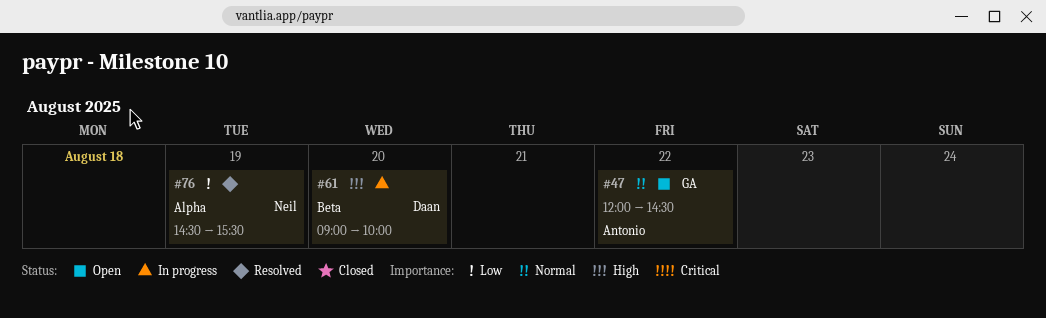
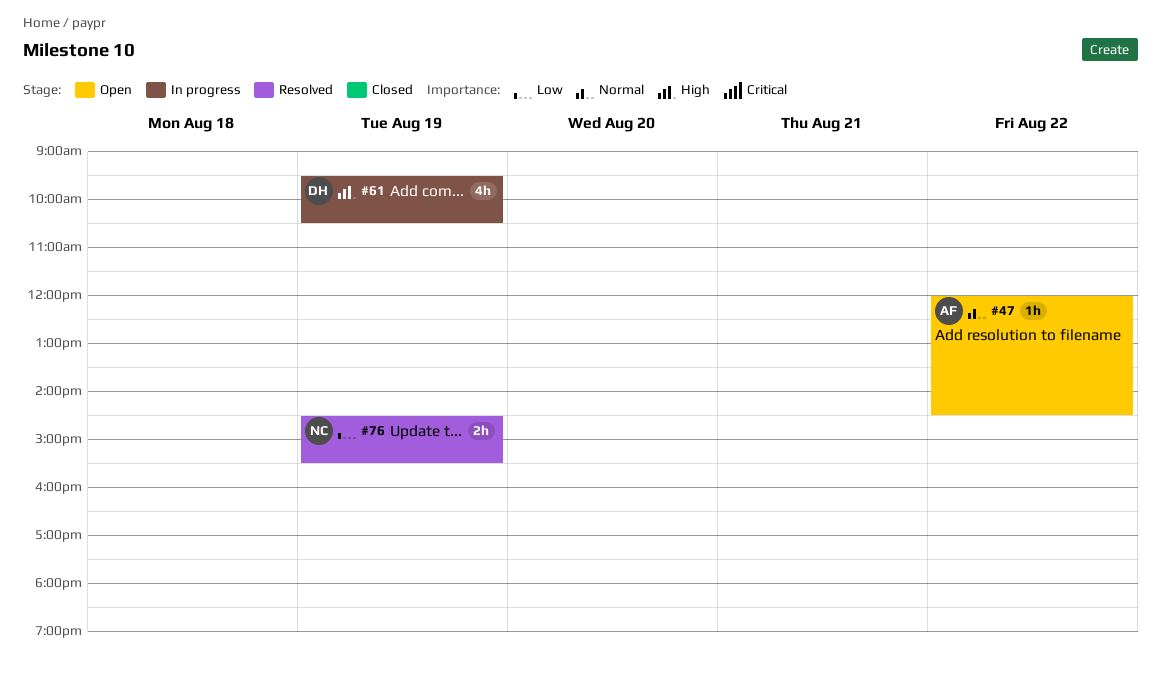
#61, day: Aug 20 -> Aug 19
#61, begins: 09:00 -> 09:30
#61, ends: 10:00 -> 10:30

